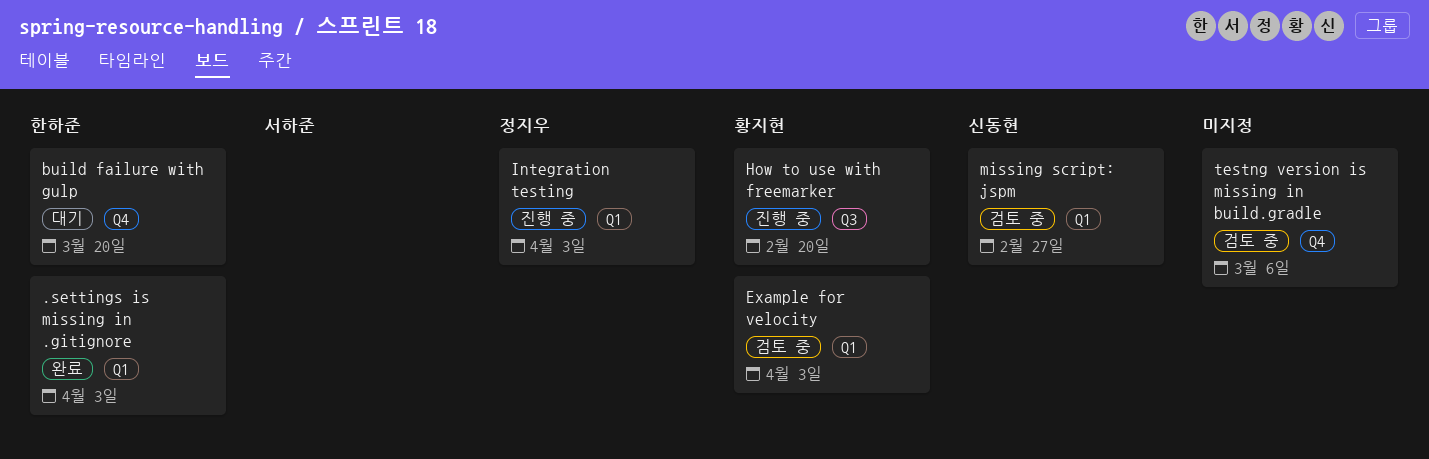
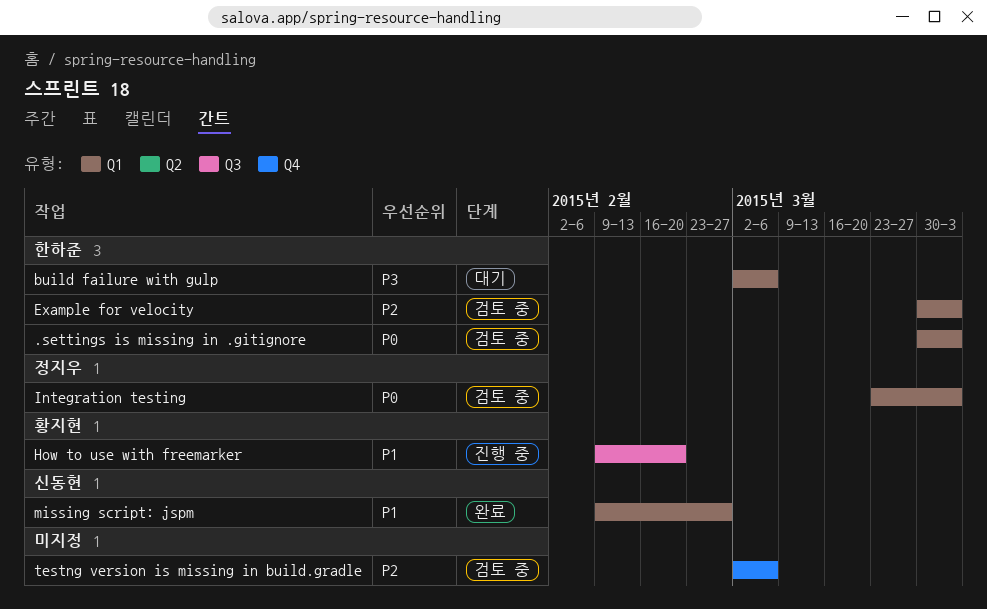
.settings is missing in .gitignore, status: 완료 -> 검토 중
build failure with gulp, label: Q4 -> Q1
build failure with gulp, due: Mar 20 -> Mar 6
Example for velocity, owner: 황지현 -> 한하준
Integration testing, status: 진행 중 -> 검토 중
missing script: jspm, status: 검토 중 -> 완료

